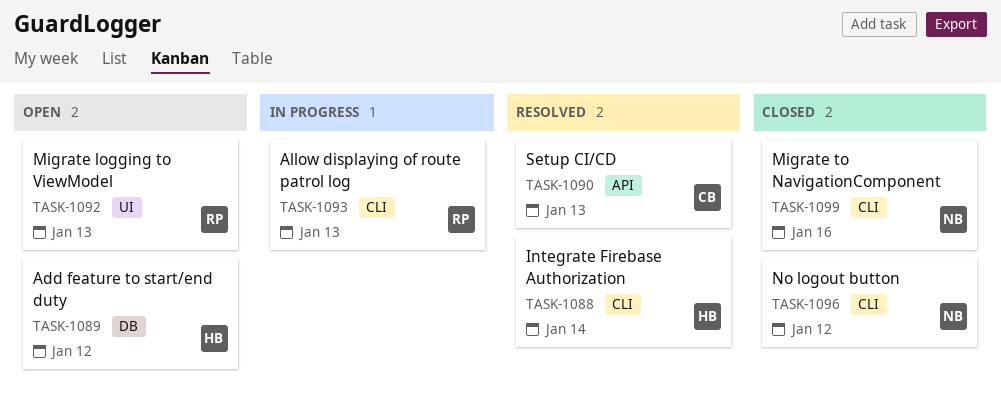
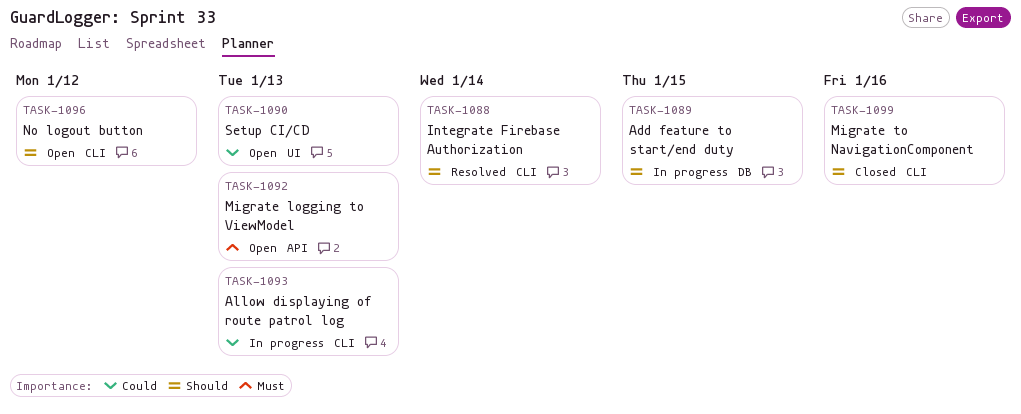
TASK-1089, status: Open -> In progress
TASK-1089, due: Jan 12 -> Jan 15
TASK-1090, status: Resolved -> Open
TASK-1090, label: API -> UI
TASK-1092, label: UI -> API
TASK-1096, status: Closed -> Open

